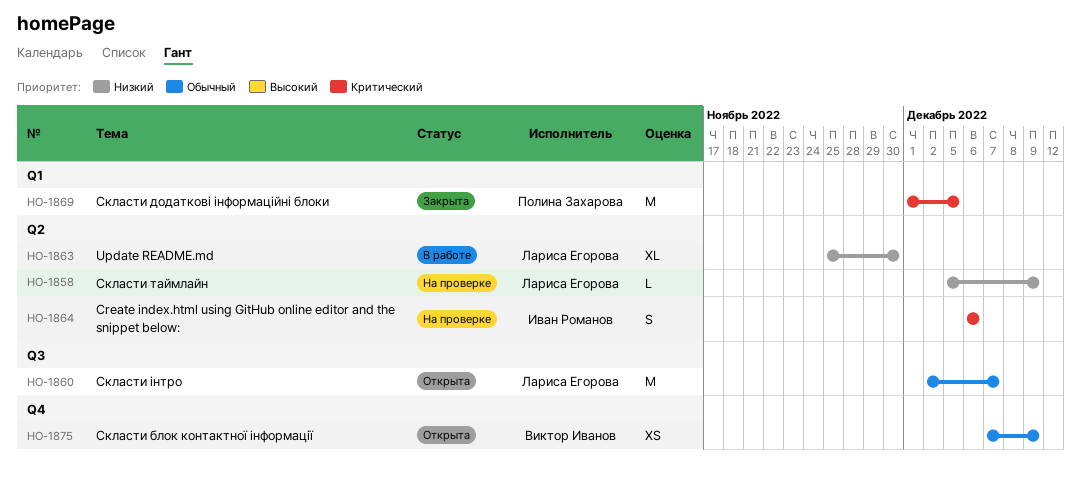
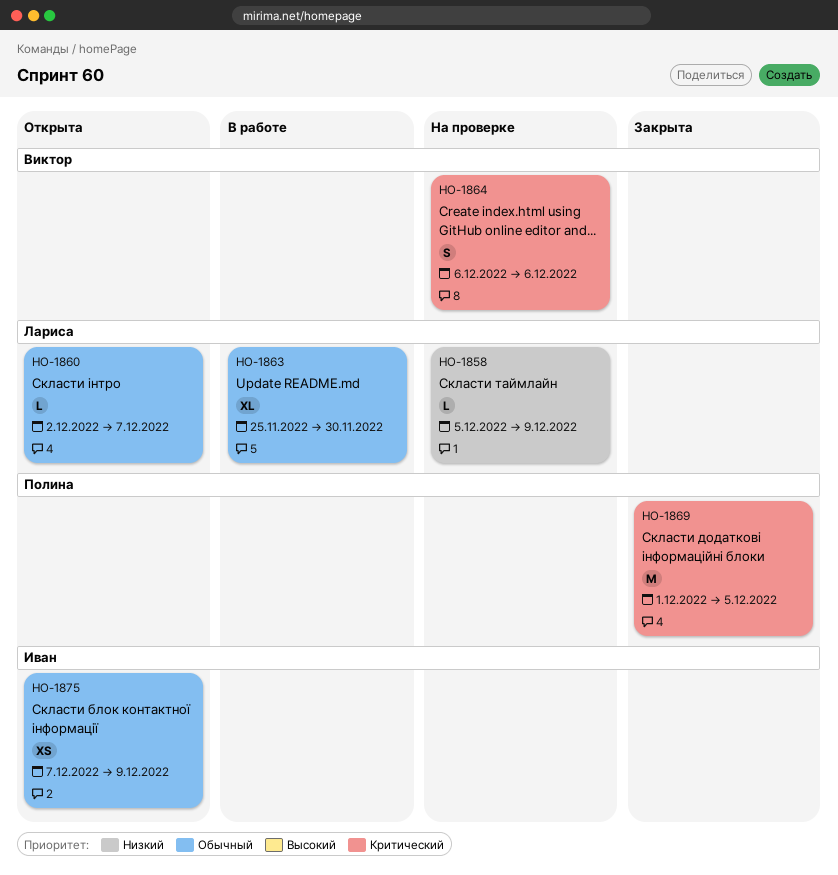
HO-1860, estimate: M -> L
HO-1863, priority: Низкий -> Обычный
HO-1864, owner: Иван Романов -> Виктор Иванов
HO-1875, owner: Виктор Иванов -> Иван Романов

